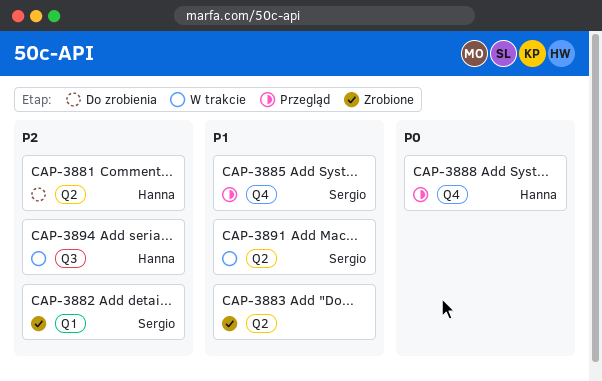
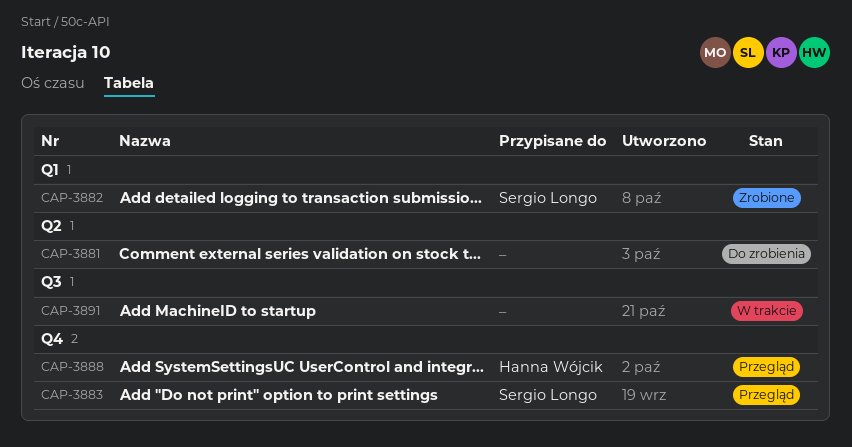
CAP-3881, owner: Hanna Wójcik -> none
CAP-3883, status: Zrobione -> Przegląd
CAP-3883, owner: none -> Sergio Longo
CAP-3883, label: Q2 -> Q4
CAP-3885: present -> none
CAP-3891, owner: Sergio Longo -> none
CAP-3891, label: Q2 -> Q3
CAP-3894: present -> none

